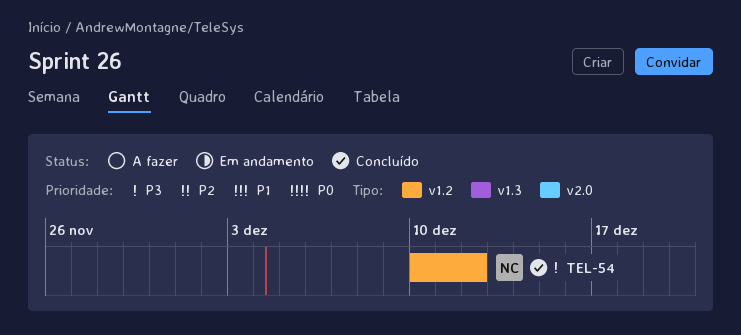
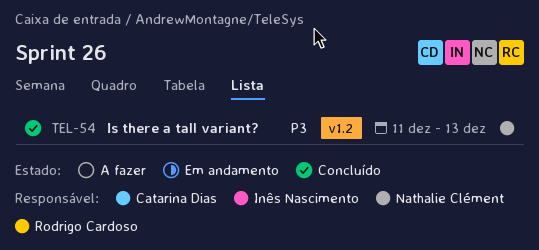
TEL-54, start: Dec 10 -> Dec 11
TEL-54, due: Dec 12 -> Dec 13

